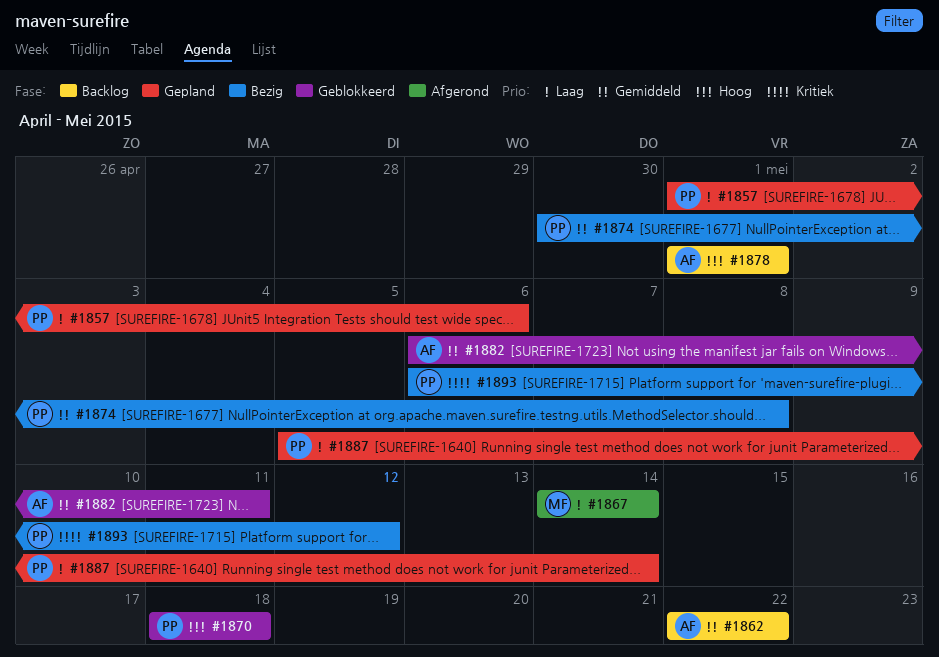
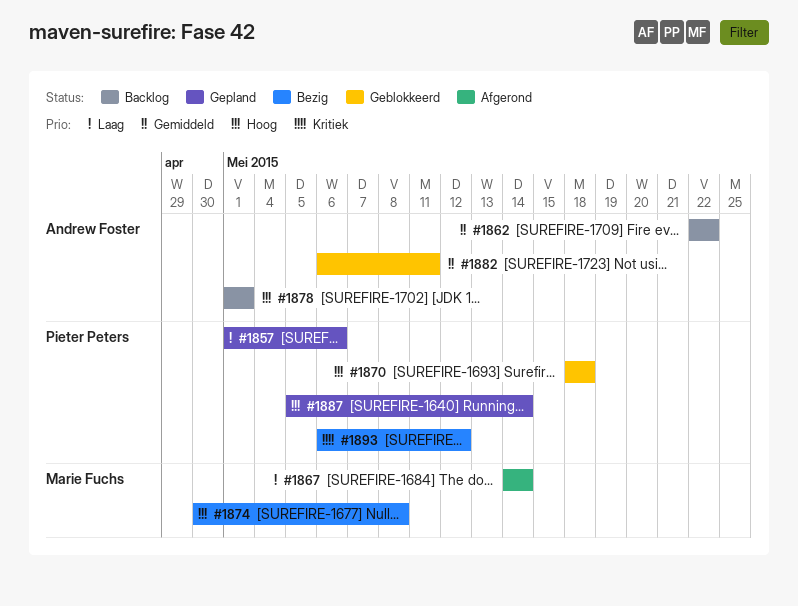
#1874, owner: Pieter Peters -> Marie Fuchs
#1874, priority: Gemiddeld -> Hoog
#1887, priority: Laag -> Hoog

